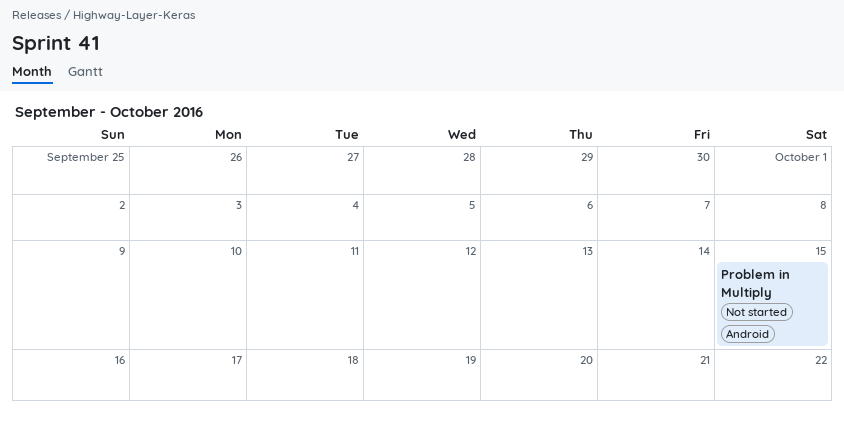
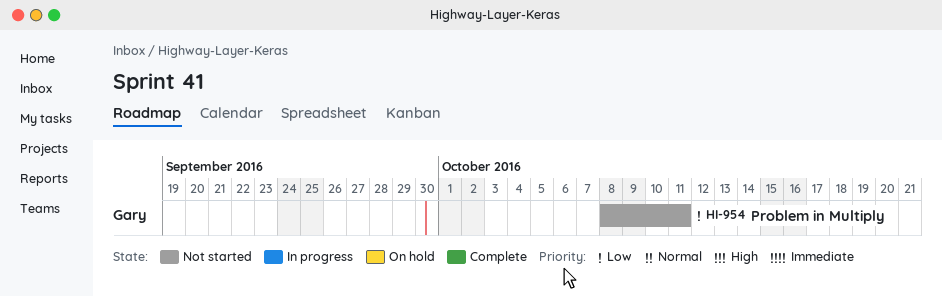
Problem in Multiply, due: Oct 15 -> Oct 11

